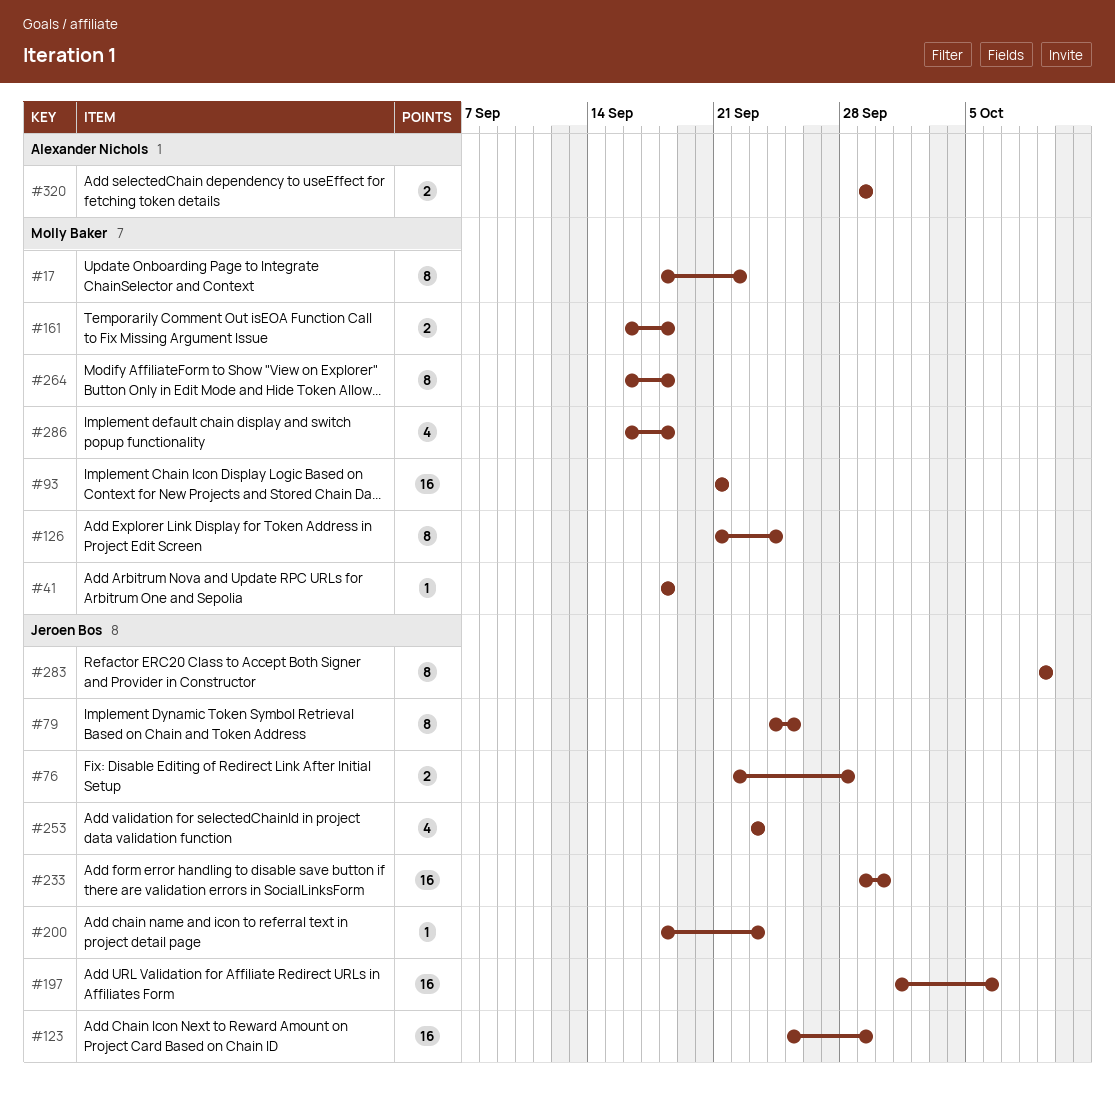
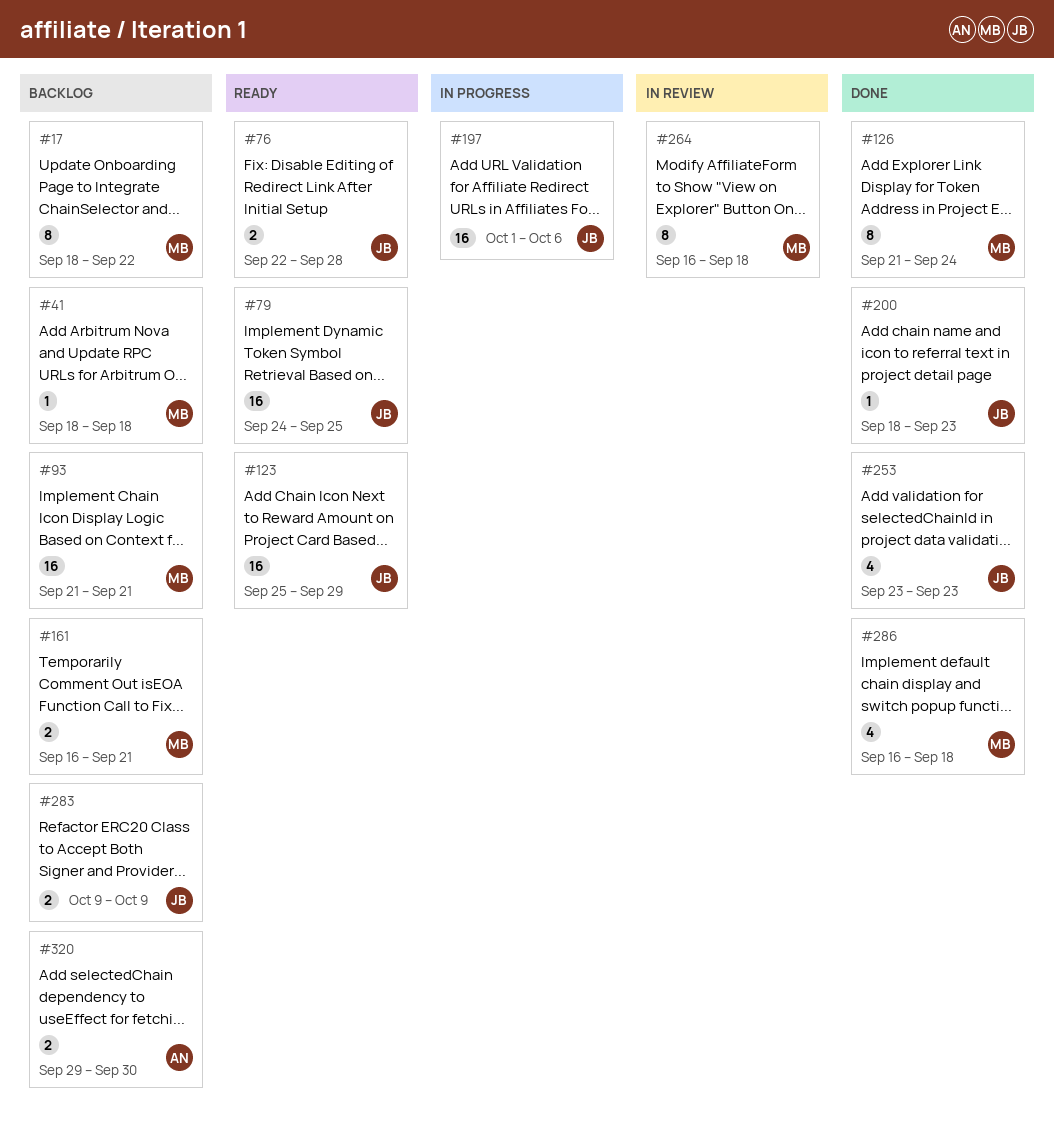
#79, estimate: 8 -> 16
#161, due: Sep 18 -> Sep 21
#233: present -> none
#283, estimate: 8 -> 2
#320, due: Sep 29 -> Sep 30

